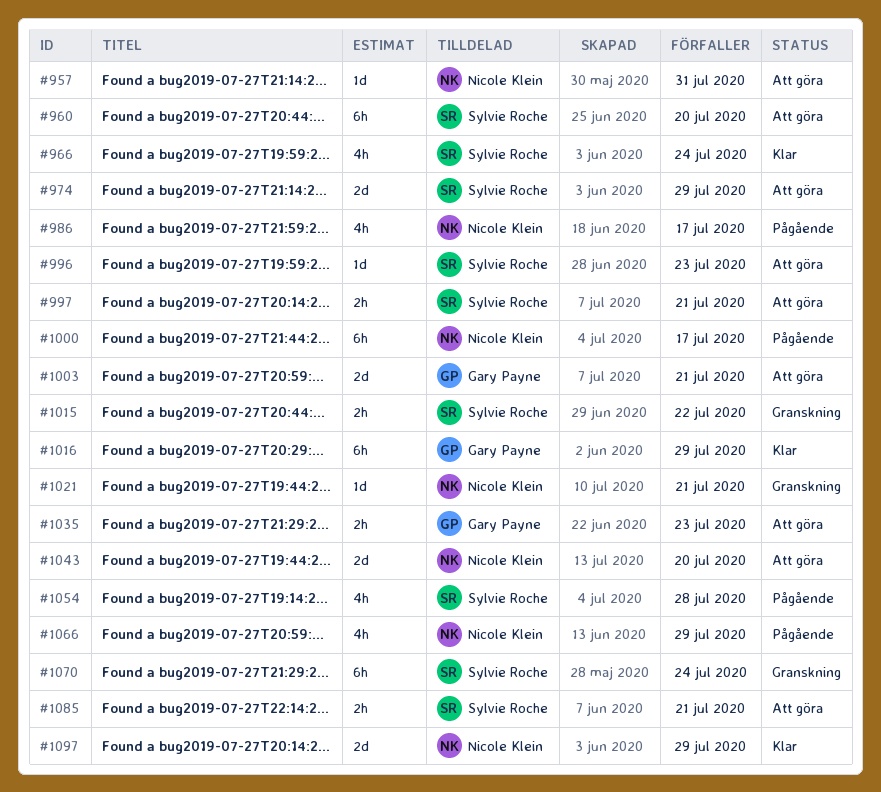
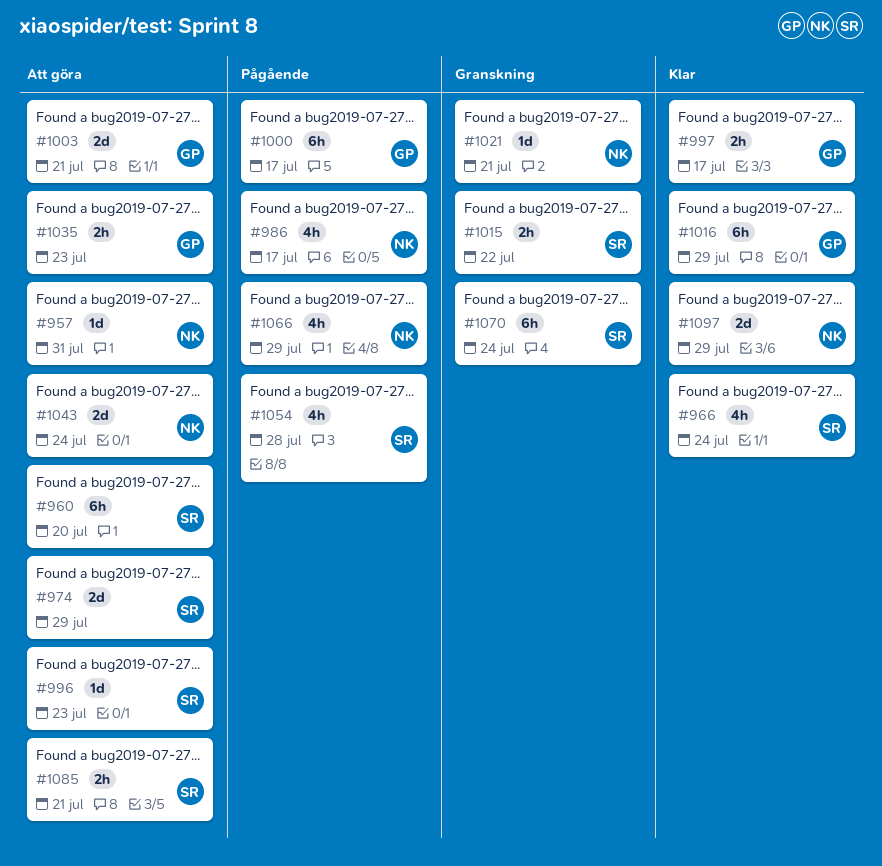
#997, status: Att göra -> Klar
#997, owner: Sylvie Roche -> Gary Payne
#997, due: Jul 21 -> Jul 17
#1000, owner: Nicole Klein -> Gary Payne
#1043, due: Jul 20 -> Jul 24

